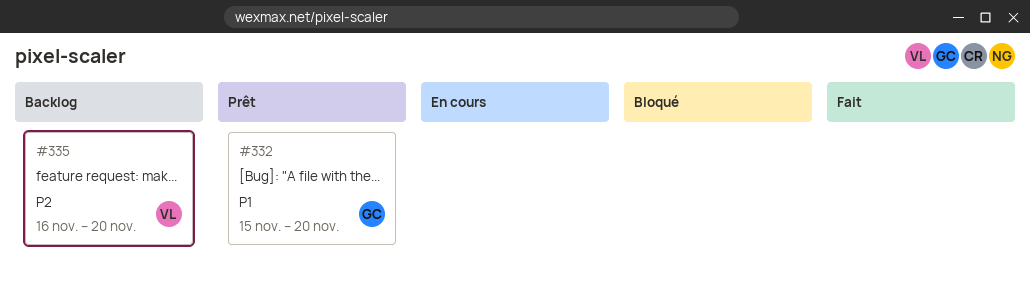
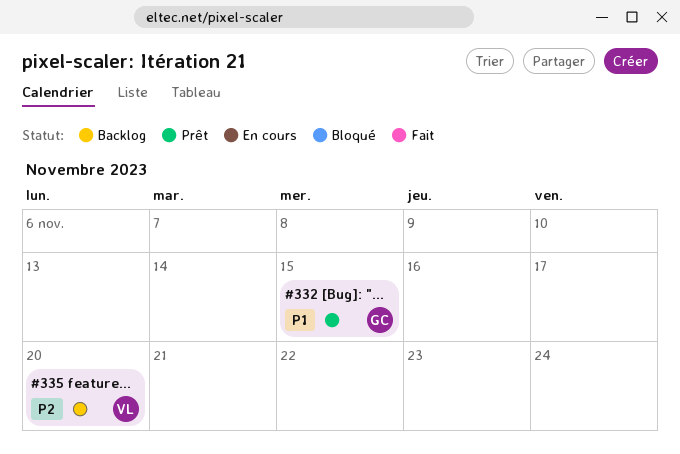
#332, due: Nov 20 -> Nov 15

